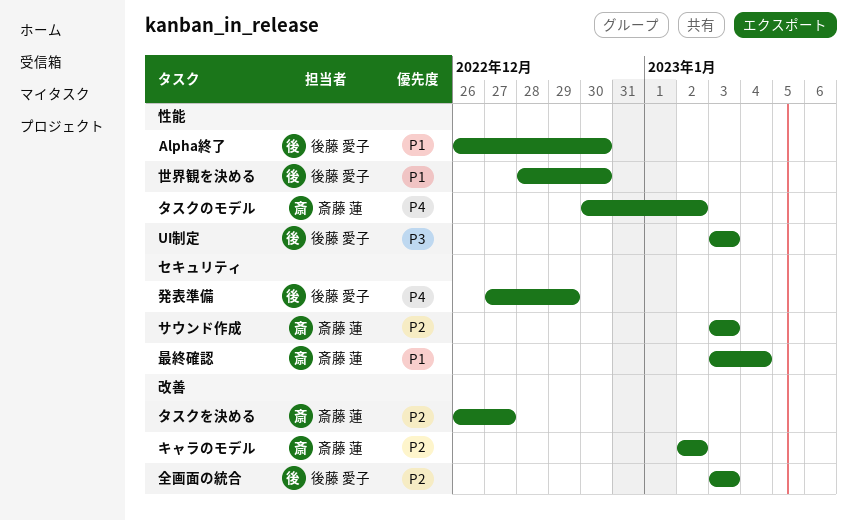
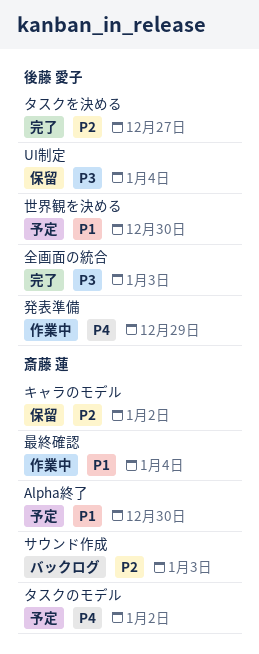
Alpha終了, owner: 後藤 愛子 -> 斎藤 蓮
UI制定, due: Jan 3 -> Jan 4
タスクを決める, owner: 斎藤 蓮 -> 後藤 愛子
全画面の統合, priority: P2 -> P3

